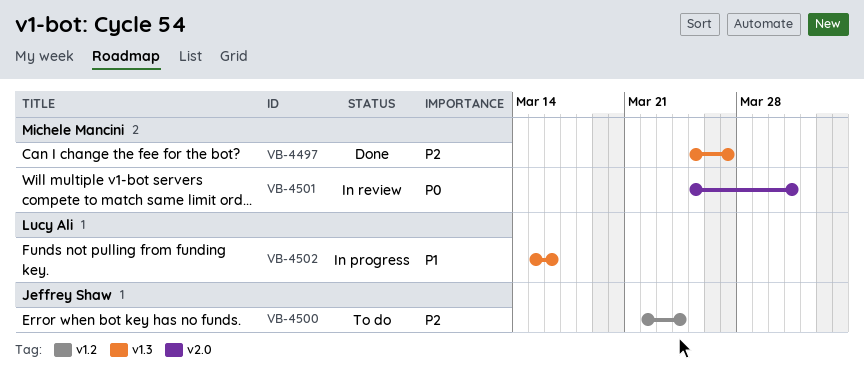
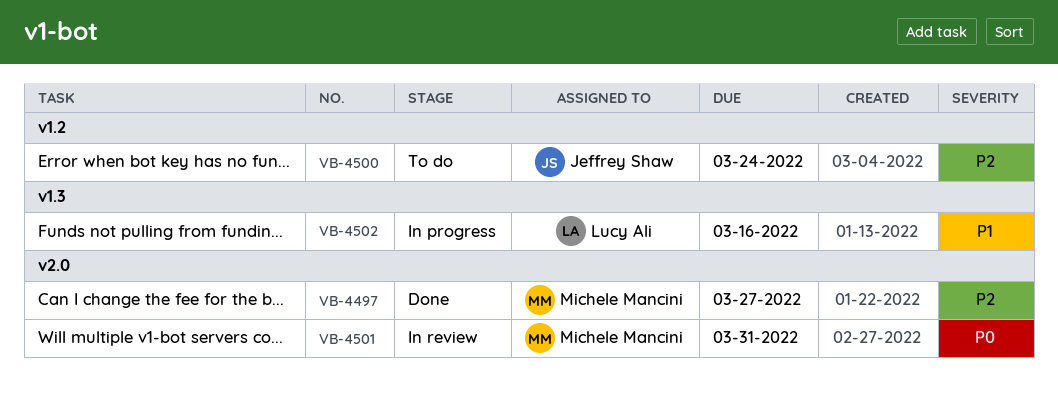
VB-4497, label: v1.3 -> v2.0

